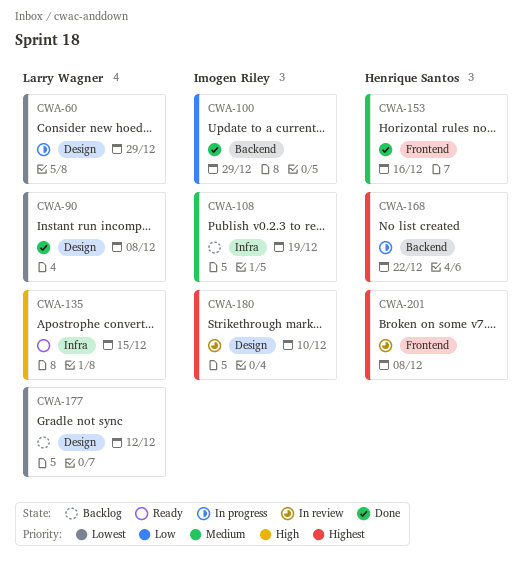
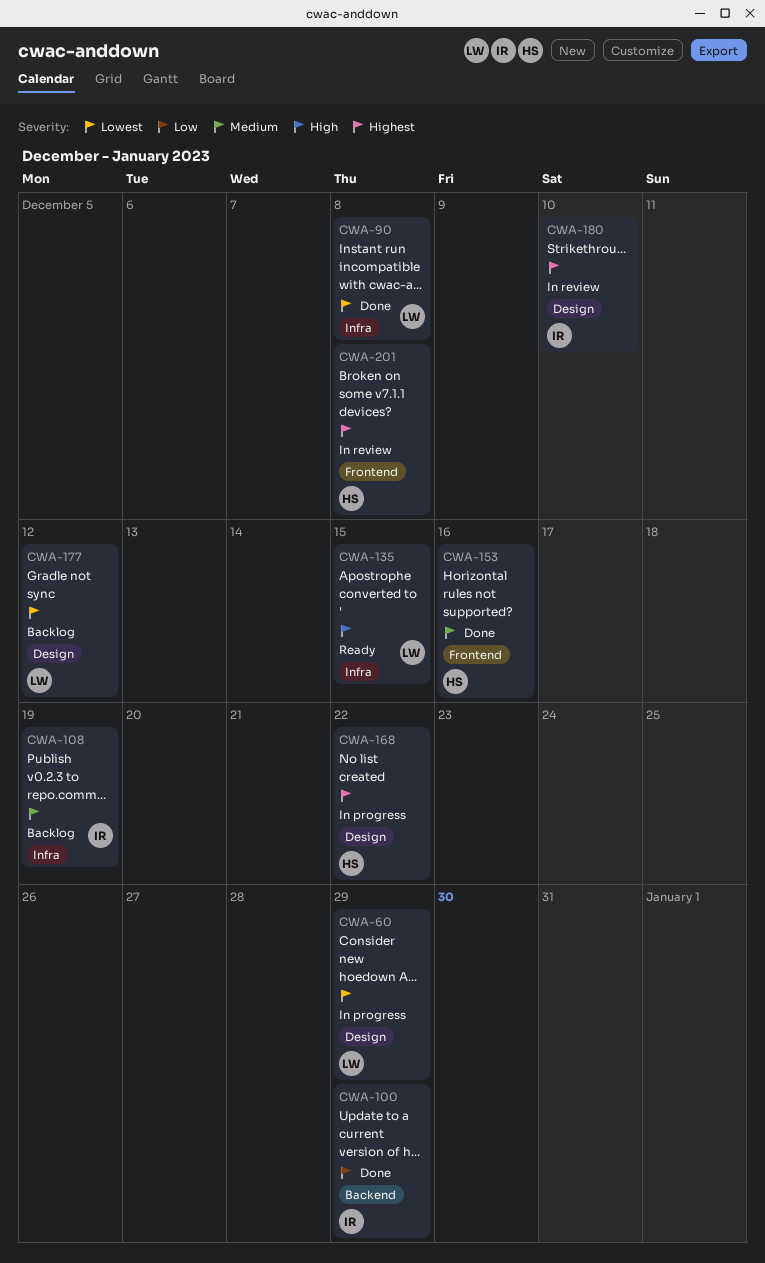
CWA-90, label: Design -> Infra
CWA-168, label: Backend -> Design

